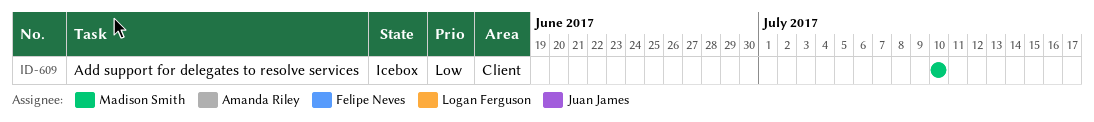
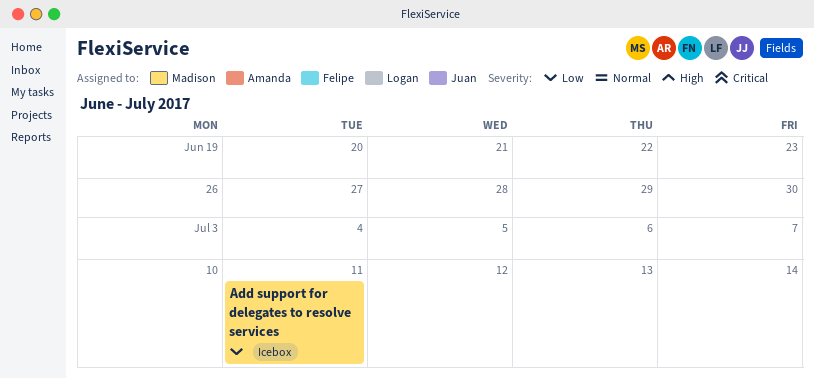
Add support for delegates to resolve services, due: Jul 10 -> Jul 11

